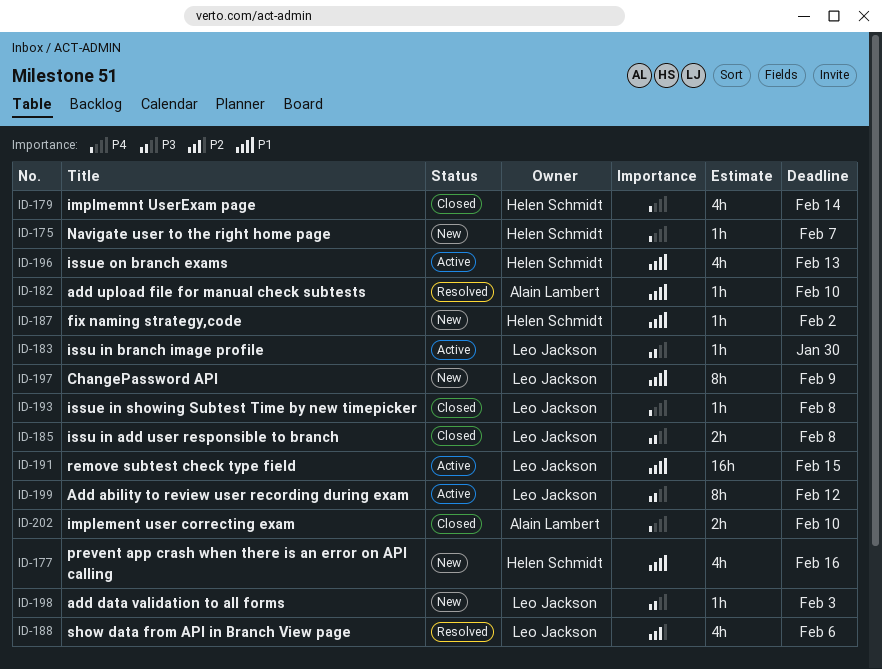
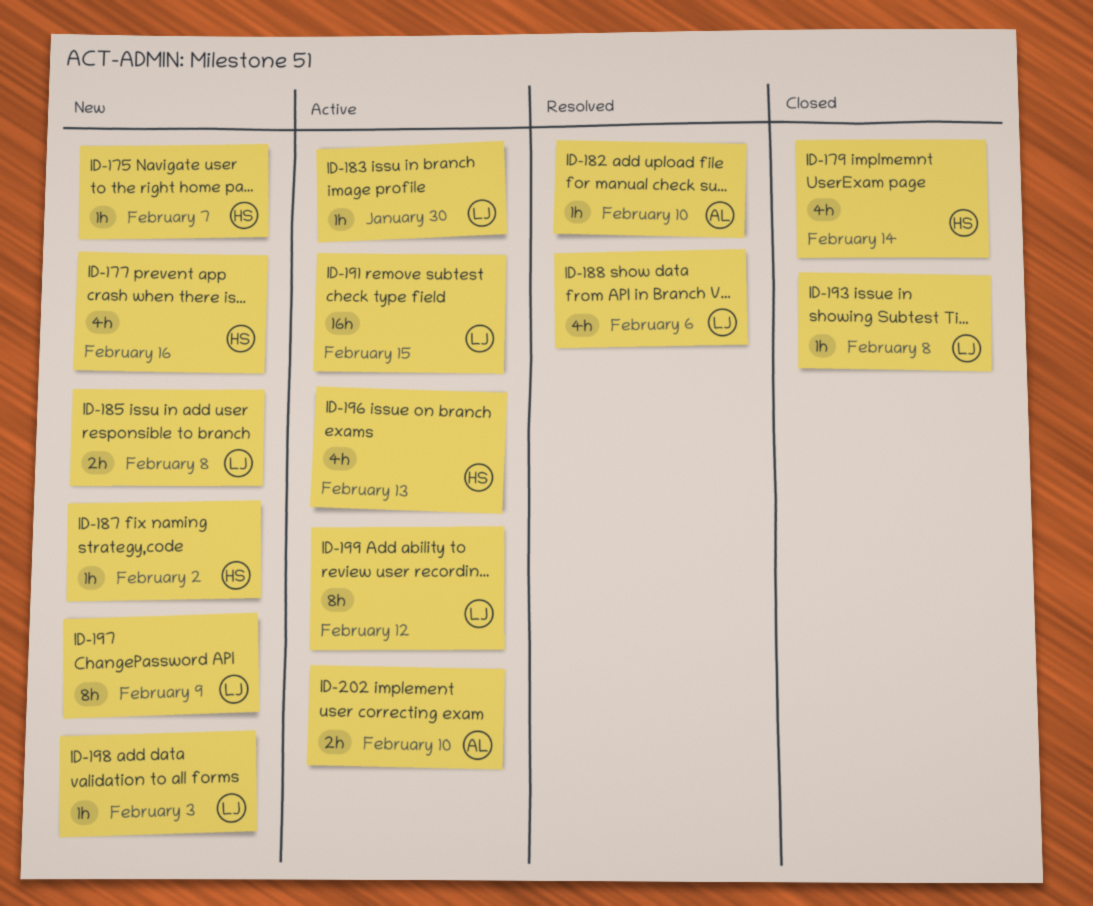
ID-185, status: Closed -> New
ID-202, status: Closed -> Active

